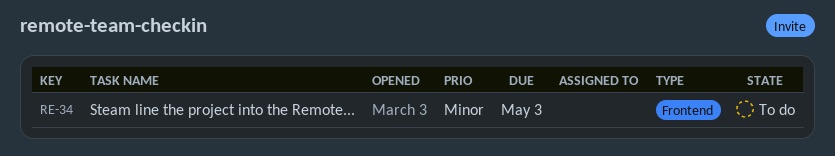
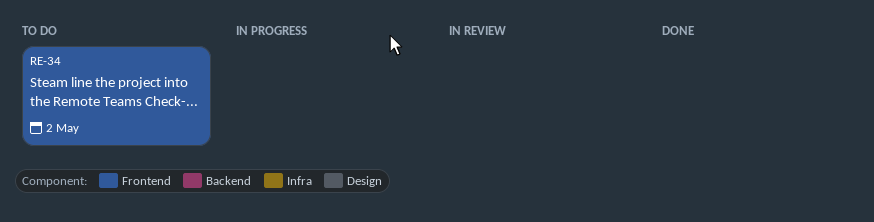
RE-34, due: May 3 -> May 2

